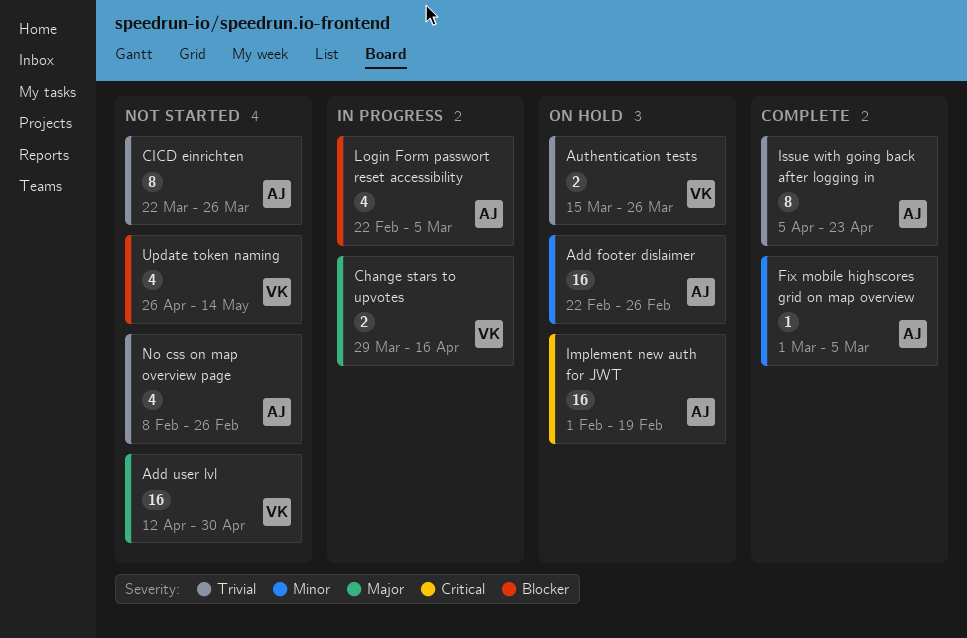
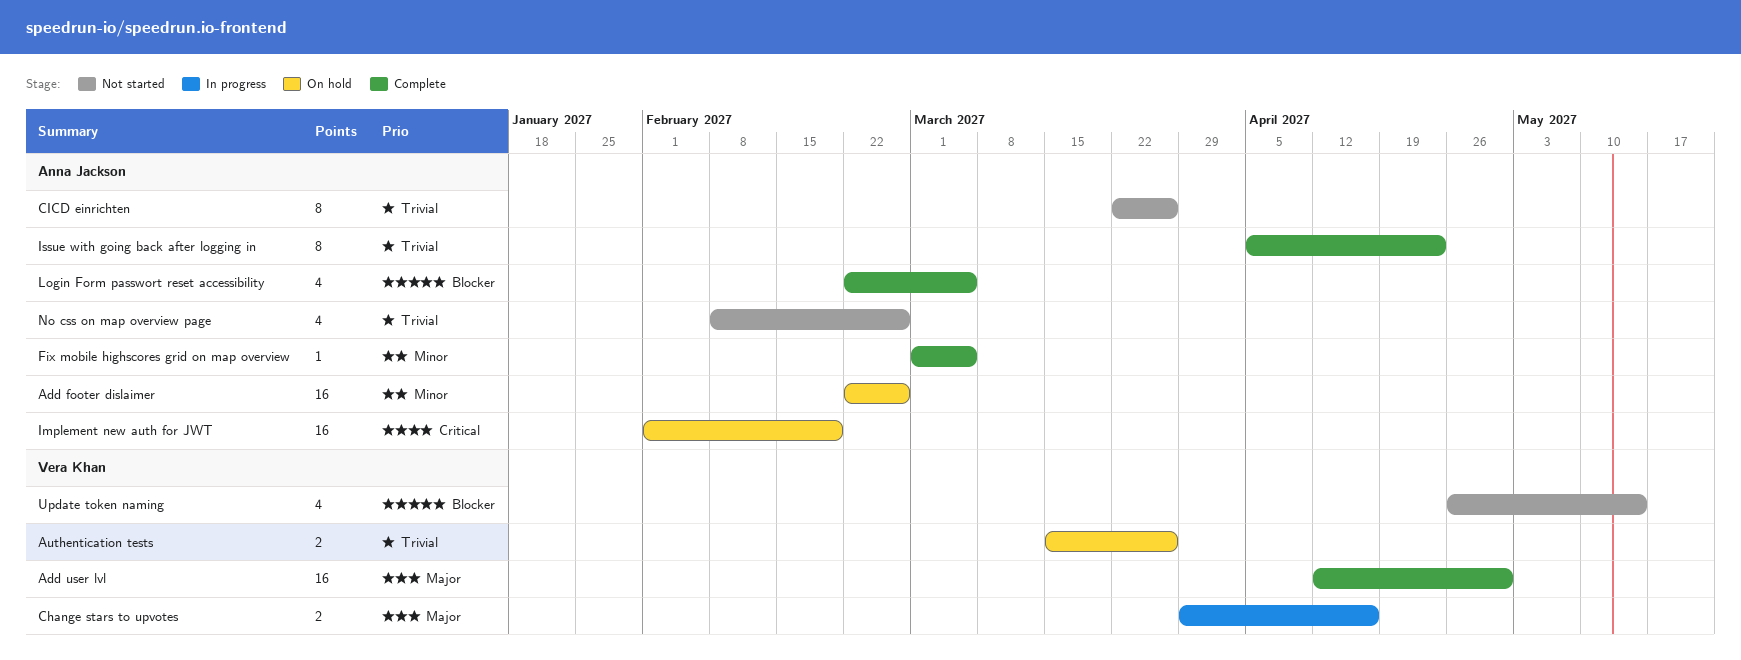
Add user lvl, status: Not started -> Complete
Login Form passwort reset accessibility, status: In progress -> Complete

